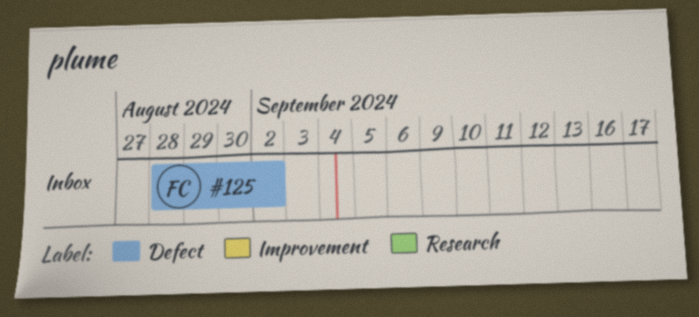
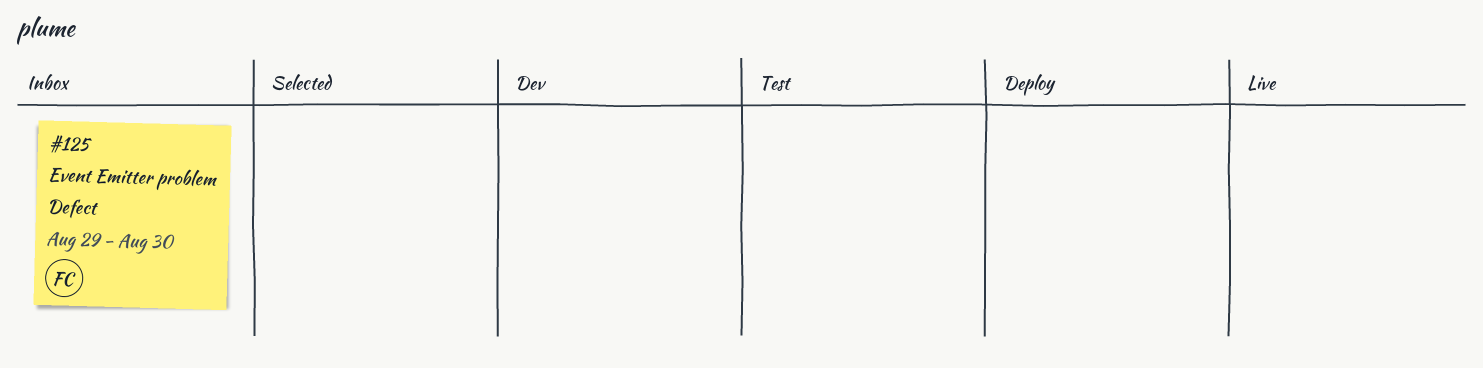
#125, start: Aug 28 -> Aug 29
#125, due: Sep 2 -> Aug 30

